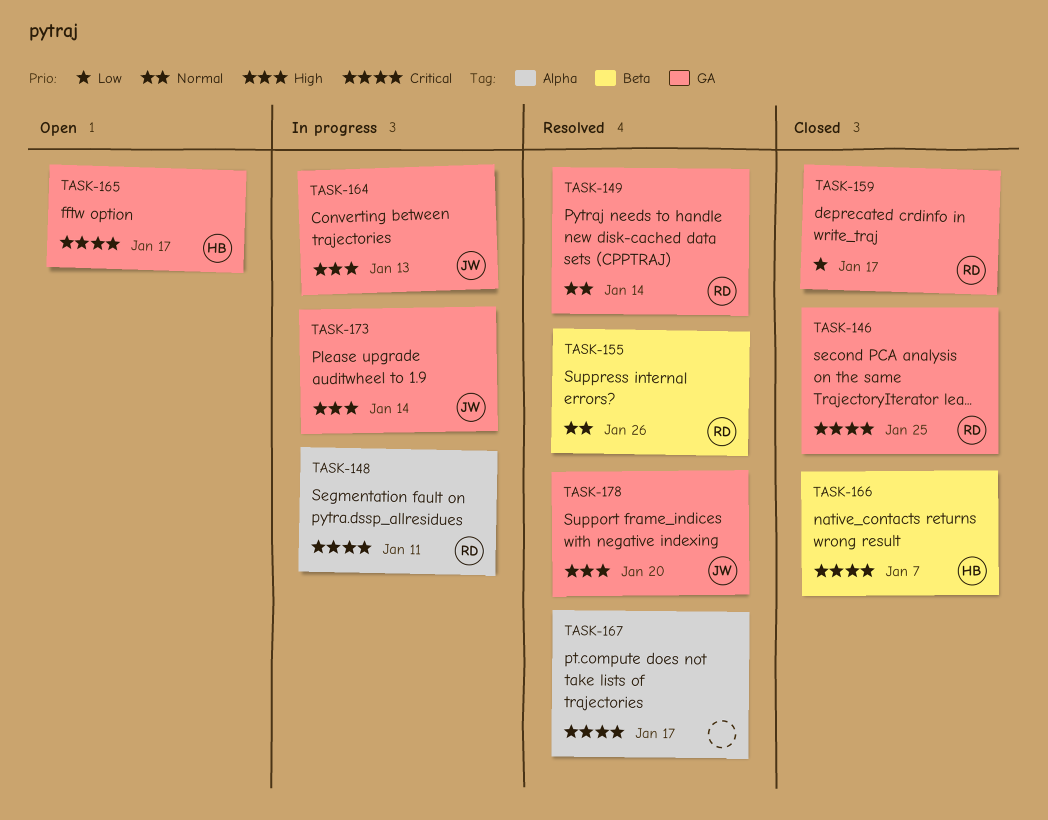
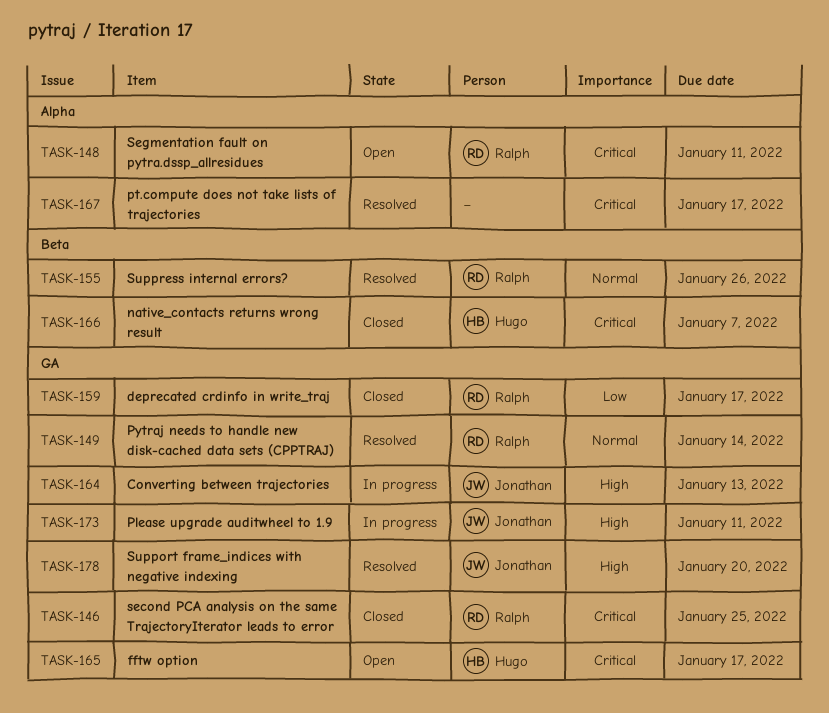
TASK-148, status: In progress -> Open
TASK-173, due: Jan 14 -> Jan 11

